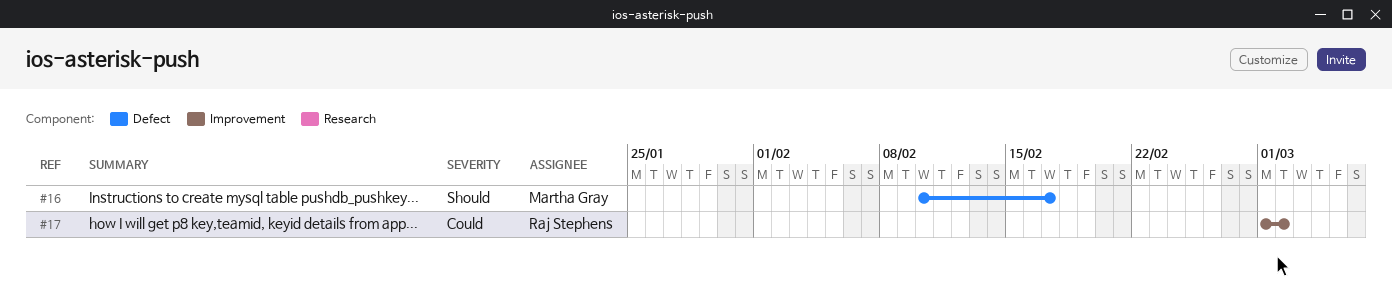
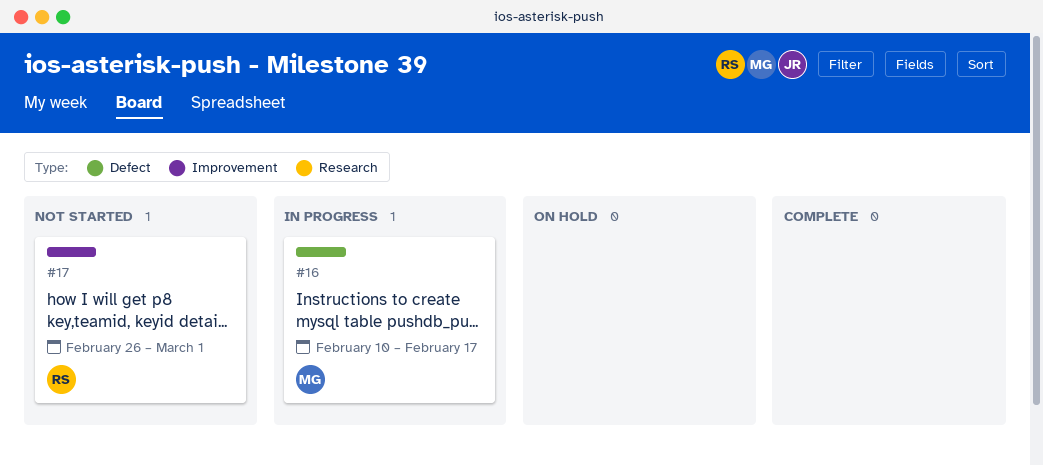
#17, start: Mar 1 -> Feb 26
#17, due: Mar 2 -> Mar 1

